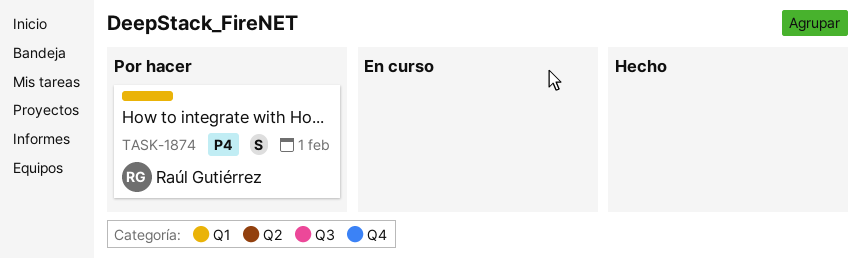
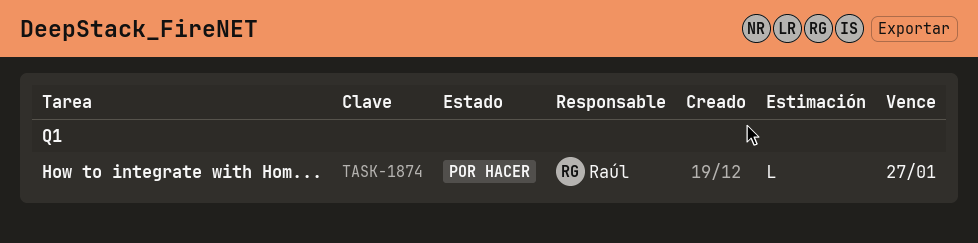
TASK-1874, estimate: S -> L
TASK-1874, due: Feb 1 -> Jan 27

